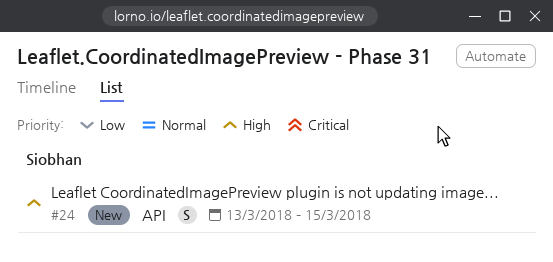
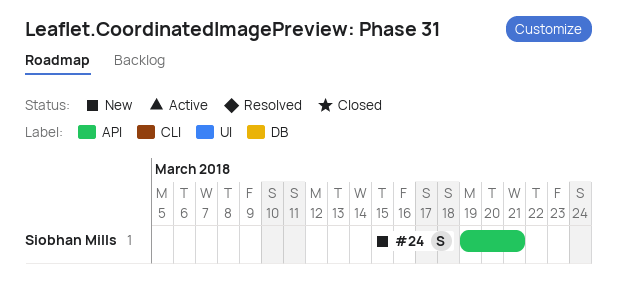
#24, start: Mar 13 -> Mar 19
#24, due: Mar 15 -> Mar 21

